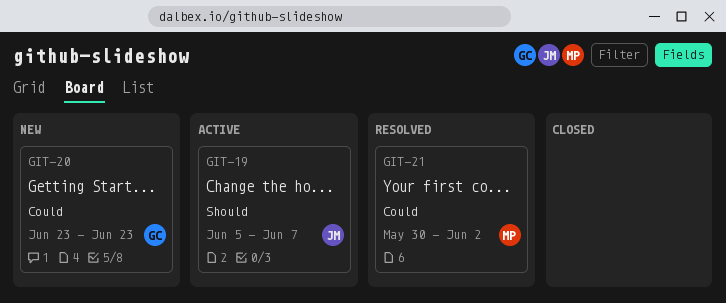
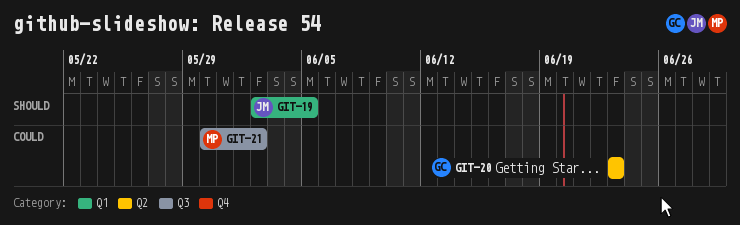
GIT-19, start: Jun 5 -> Jun 2
GIT-19, due: Jun 7 -> Jun 5

